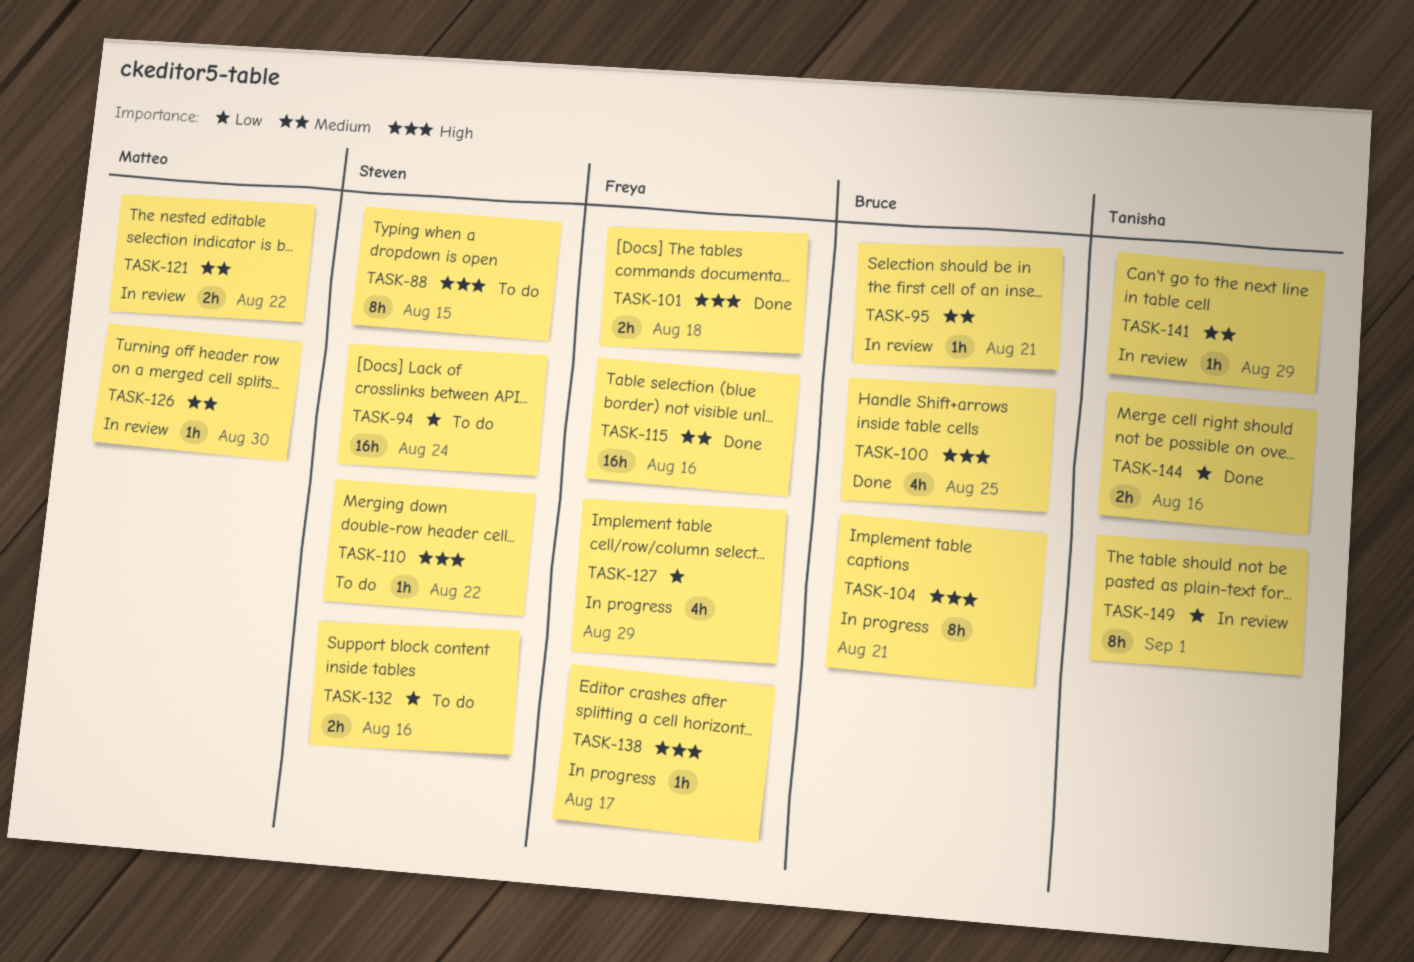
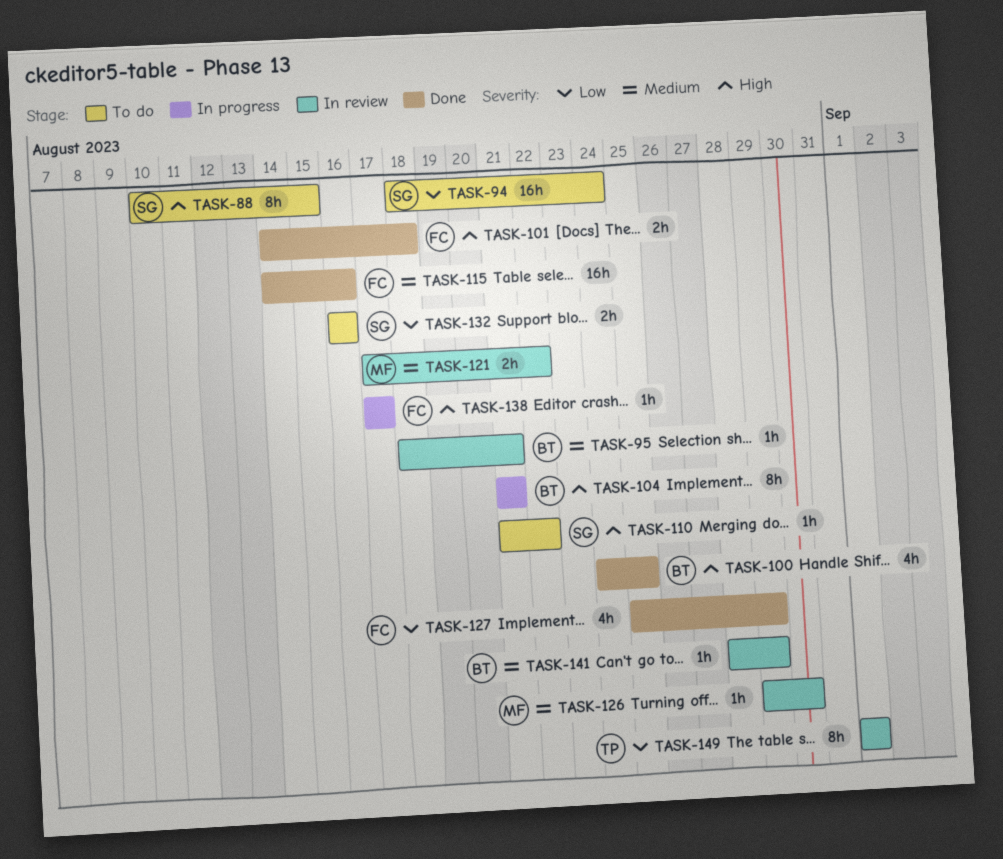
TASK-127, status: In progress -> Done
TASK-141, owner: Tanisha -> Bruce
TASK-144: present -> none

